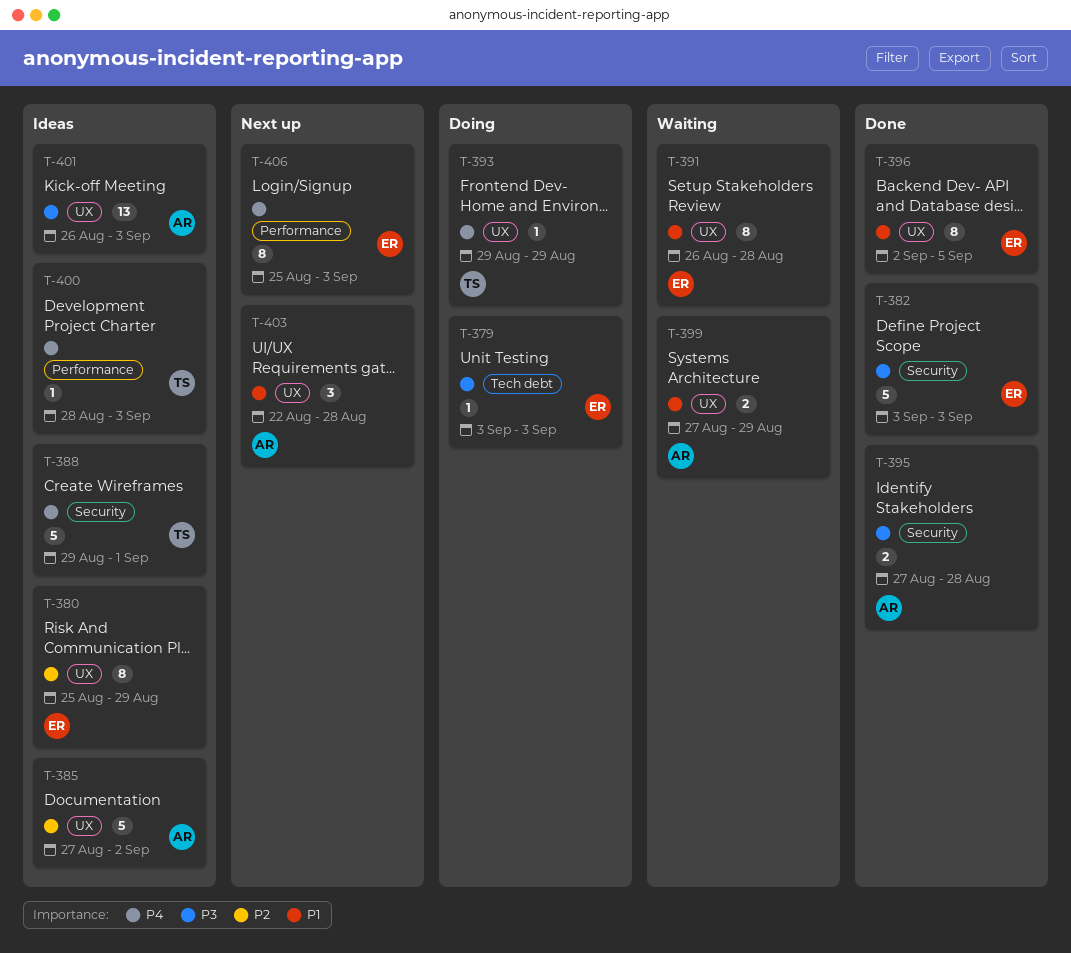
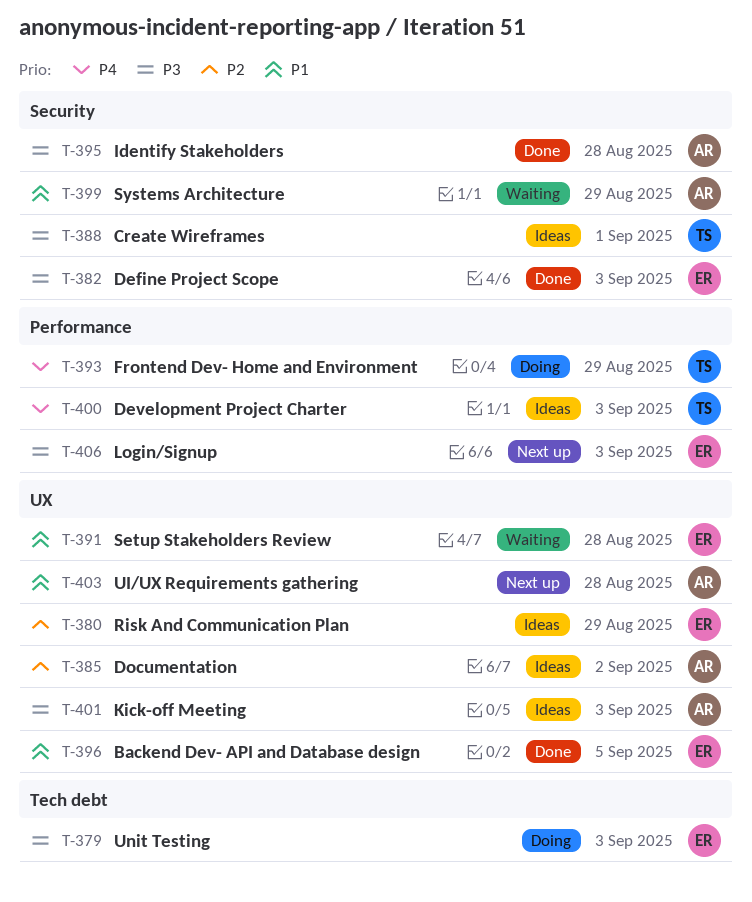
T-388, priority: P4 -> P3
T-393, label: UX -> Performance
T-399, label: UX -> Security
T-406, priority: P4 -> P3

